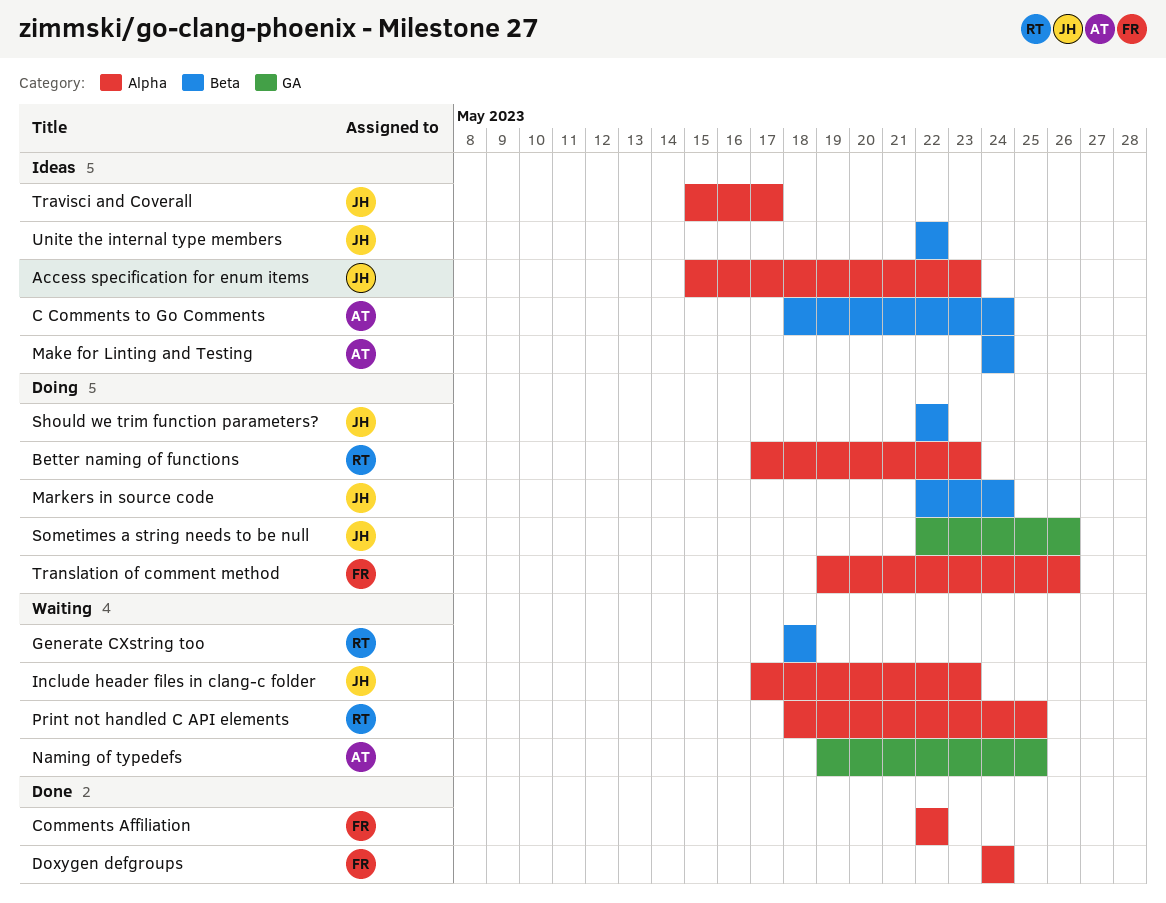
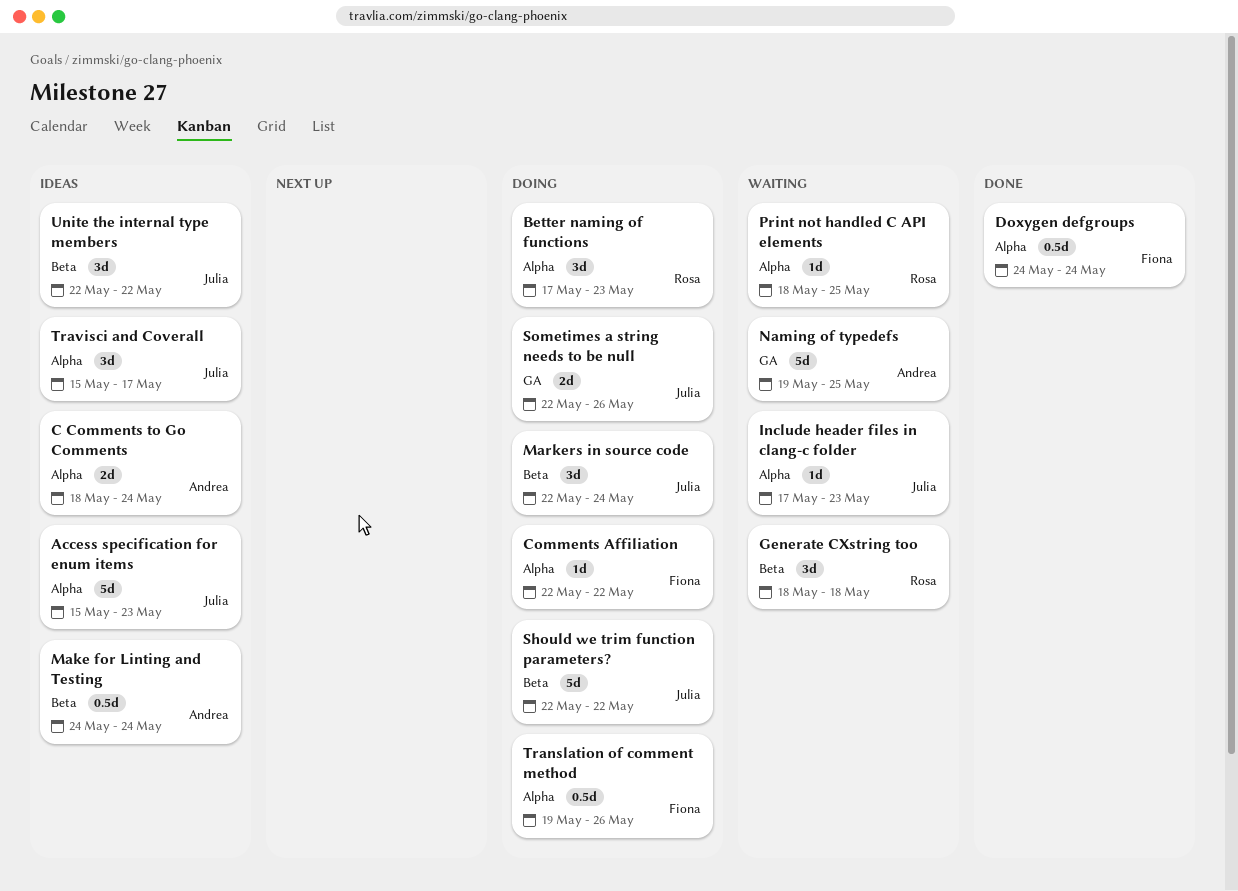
C Comments to Go Comments, label: Beta -> Alpha
Comments Affiliation, status: Done -> Doing

